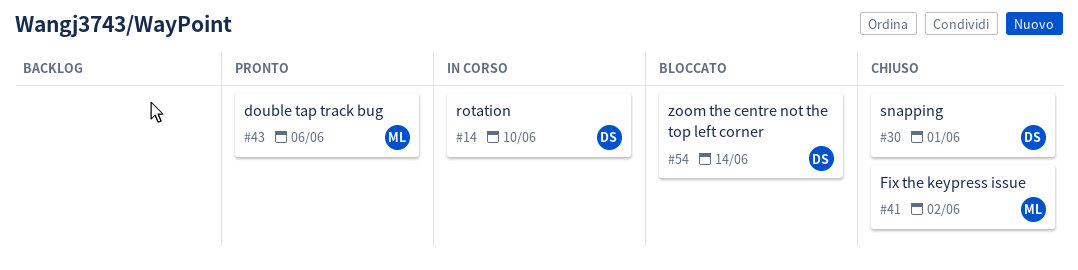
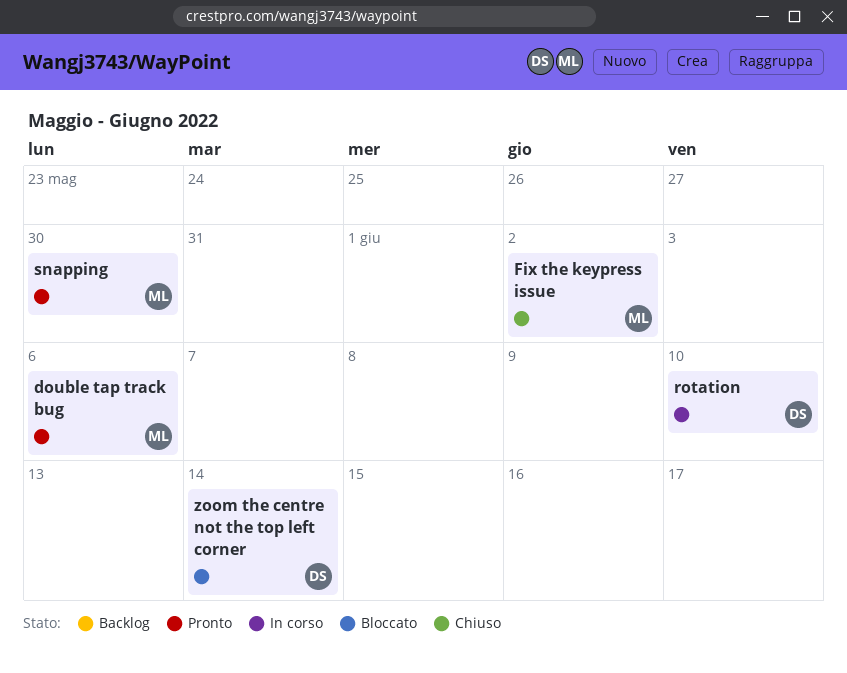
snapping, status: Chiuso -> Pronto
snapping, owner: DS -> ML
snapping, due: Jun 1 -> May 30

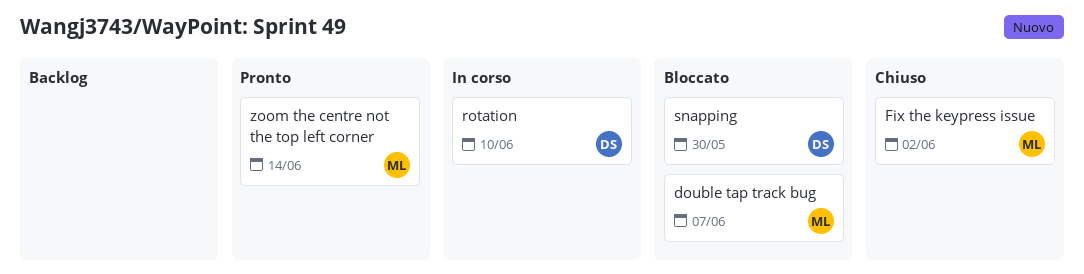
double tap track bug, status: Pronto -> Bloccato
double tap track bug, due: Jun 6 -> Jun 7
snapping, status: Pronto -> Bloccato
snapping, owner: ML -> DS
zoom the centre not the top left corner, status: Bloccato -> Pronto
zoom the centre not the top left corner, owner: DS -> ML

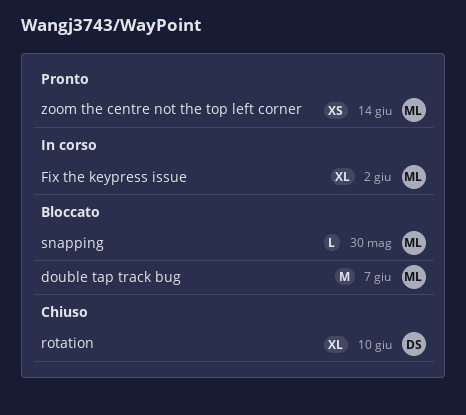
Fix the keypress issue, status: Chiuso -> In corso
rotation, status: In corso -> Chiuso
snapping, owner: DS -> ML

